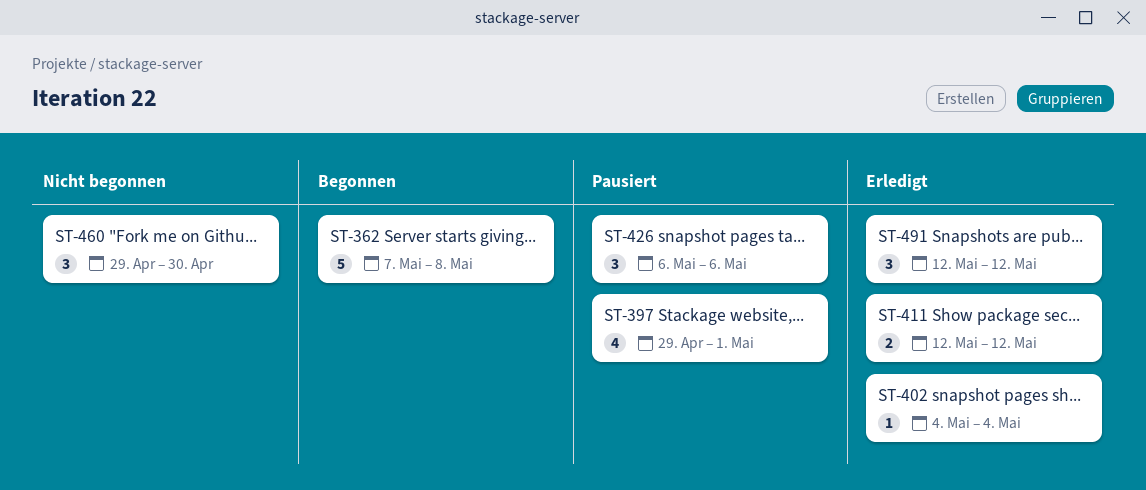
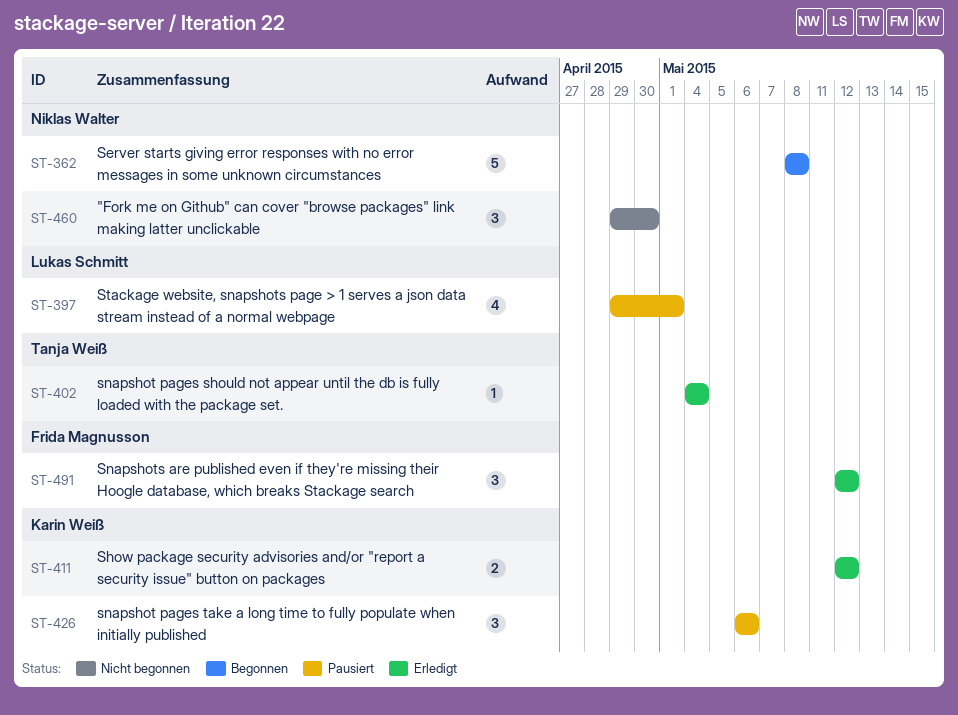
ST-362, start: May 7 -> May 8

